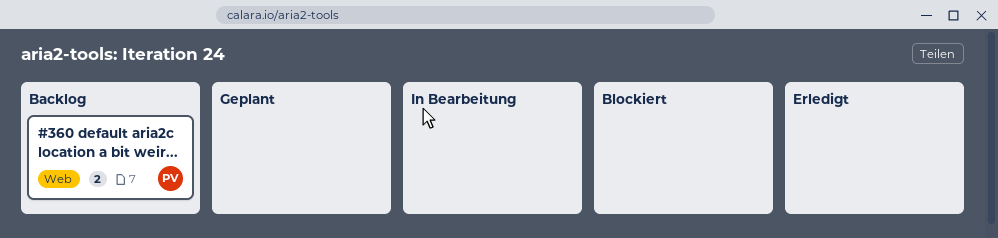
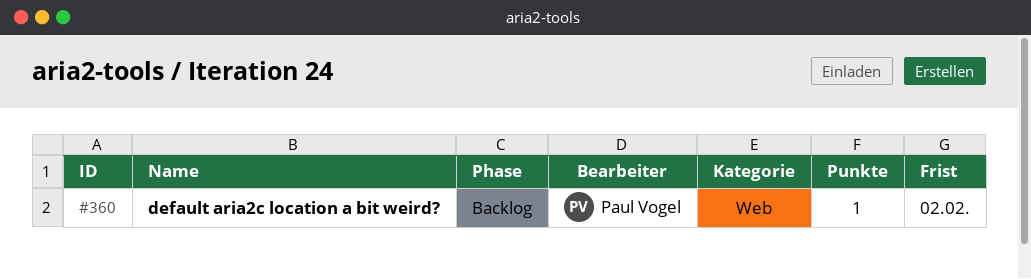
#360, estimate: 2 -> 1

